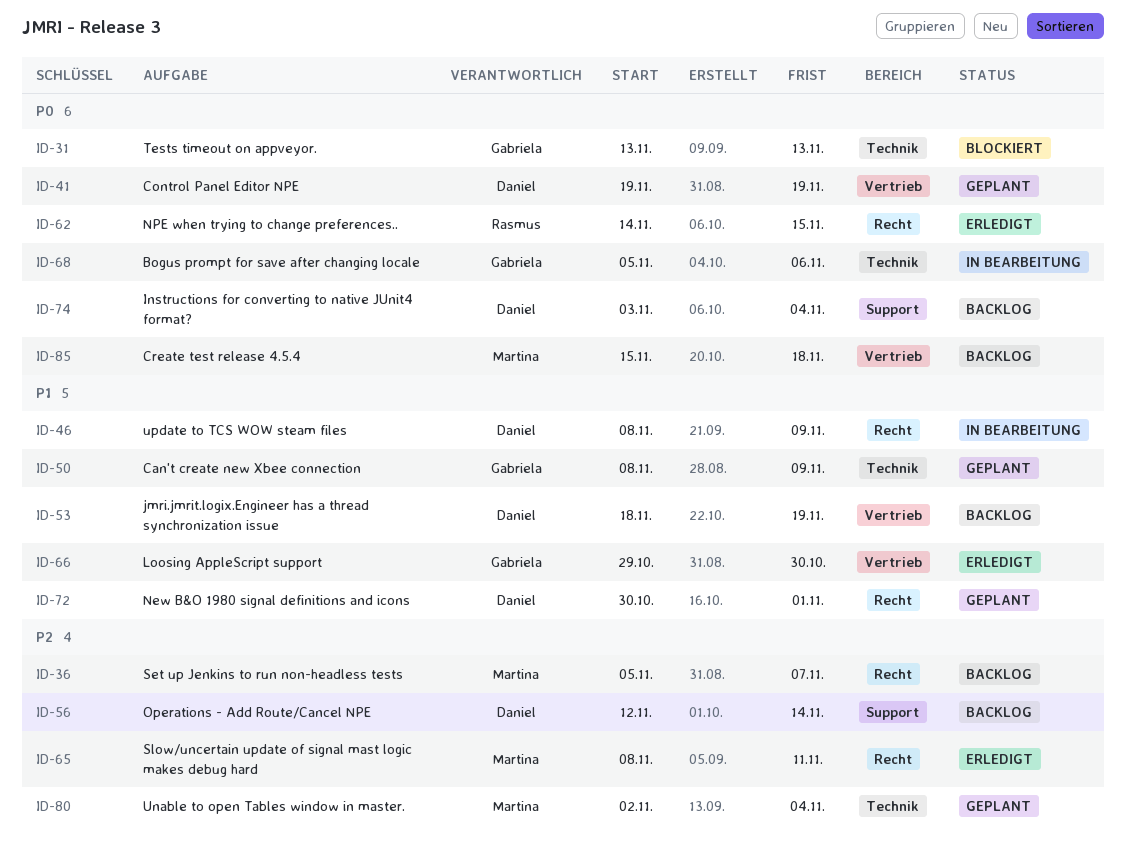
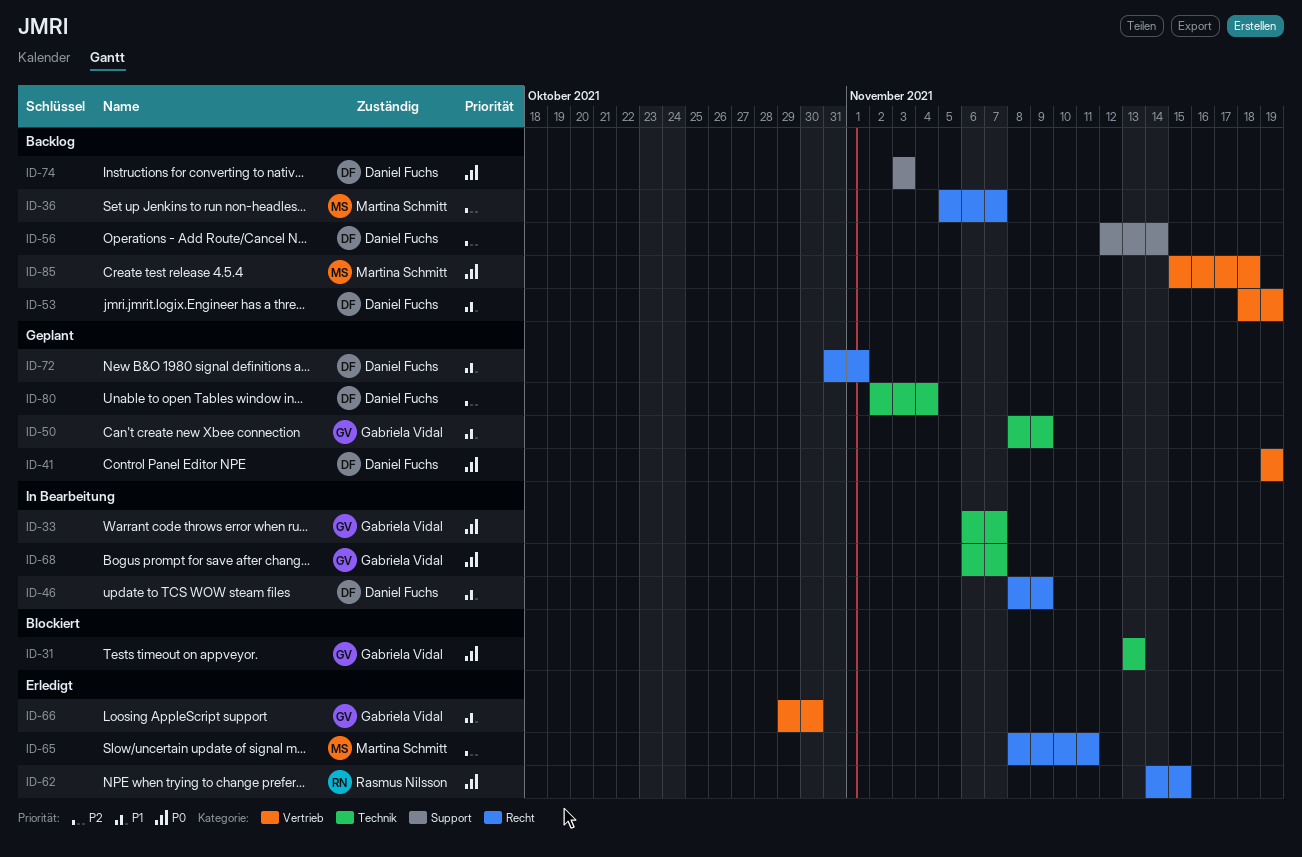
ID-33: none -> present
ID-68, start: Nov 5 -> Nov 6
ID-68, due: Nov 6 -> Nov 7
ID-72, start: Oct 30 -> Oct 31
ID-74, due: Nov 4 -> Nov 3
ID-80, owner: Martina Schmitt -> Daniel Fuchs

